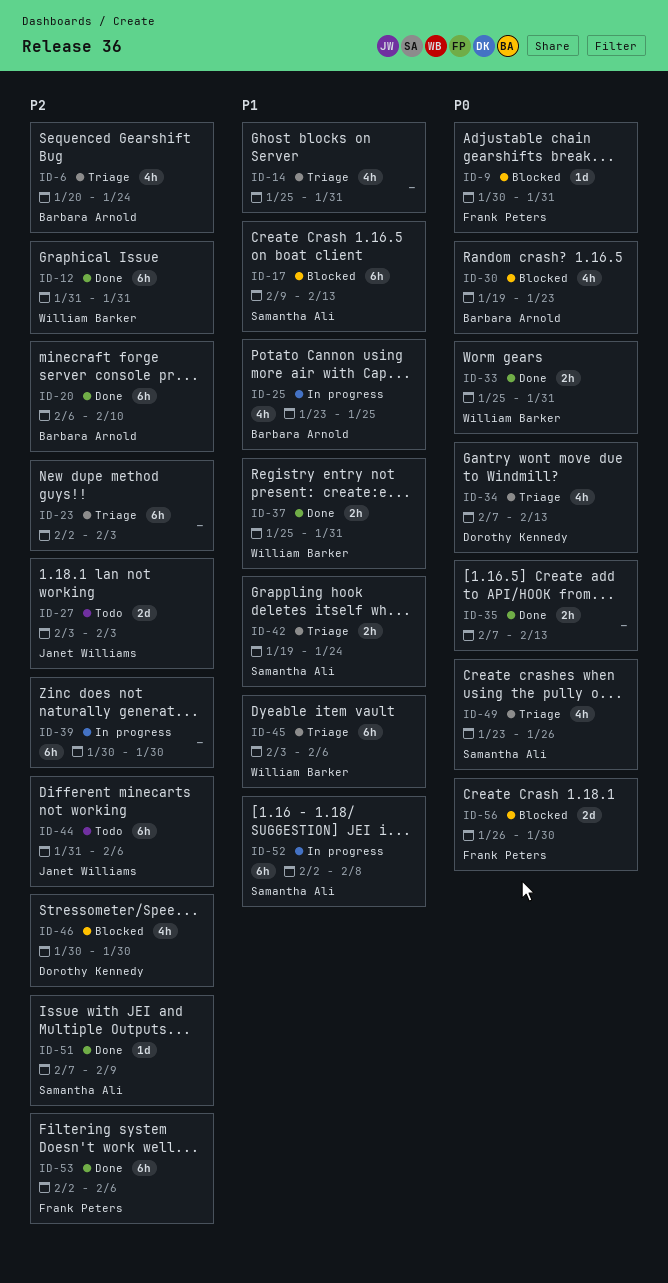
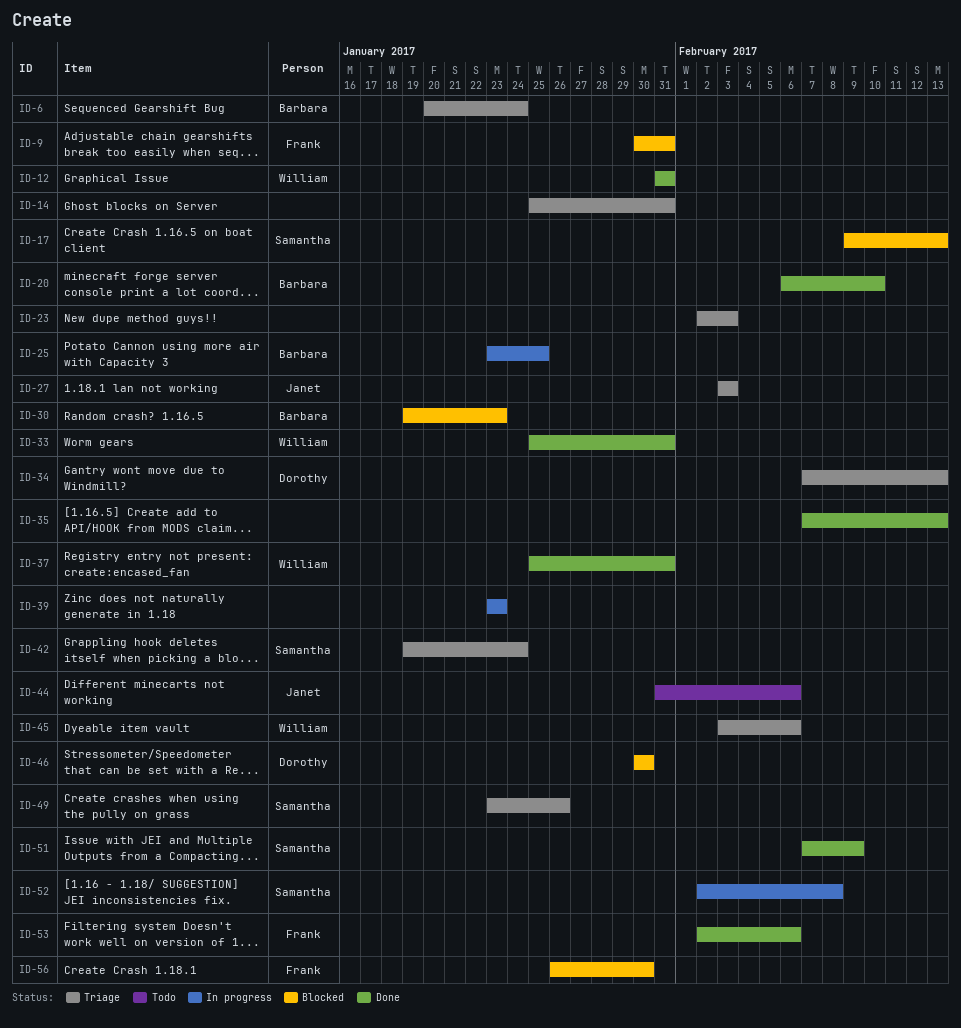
ID-27, status: Todo -> Triage
ID-39, start: Jan 30 -> Jan 23
ID-39, due: Jan 30 -> Jan 23

